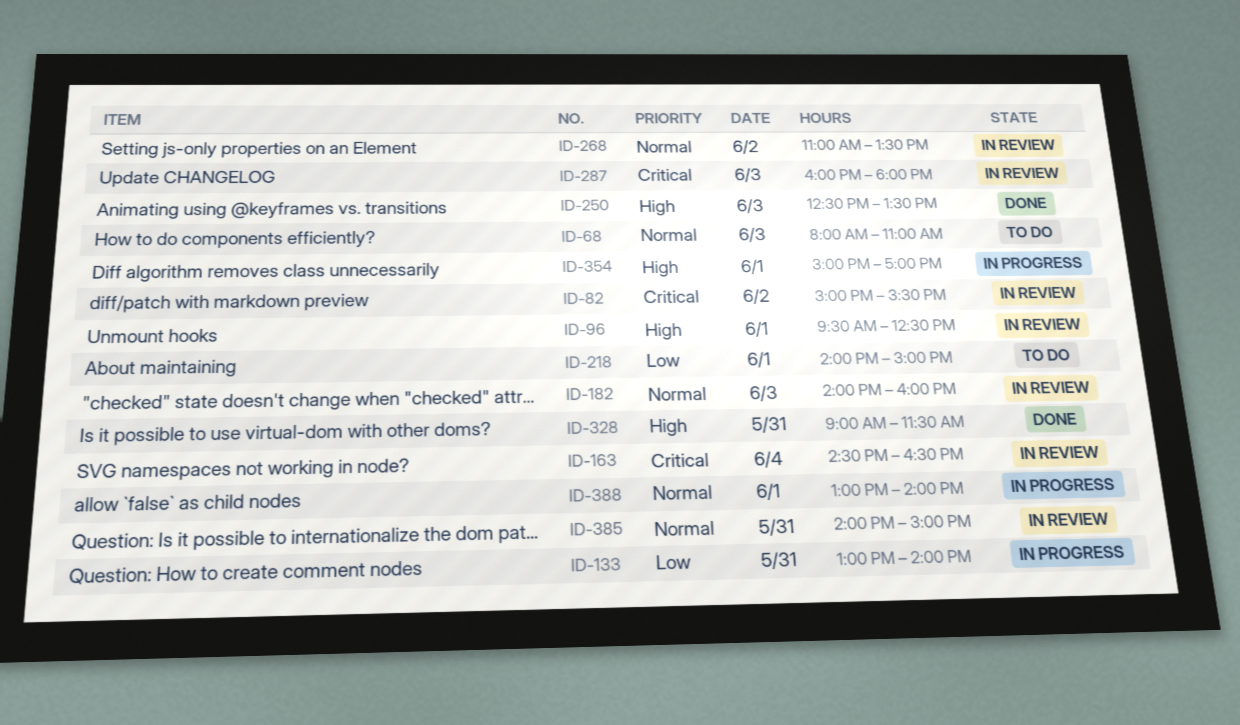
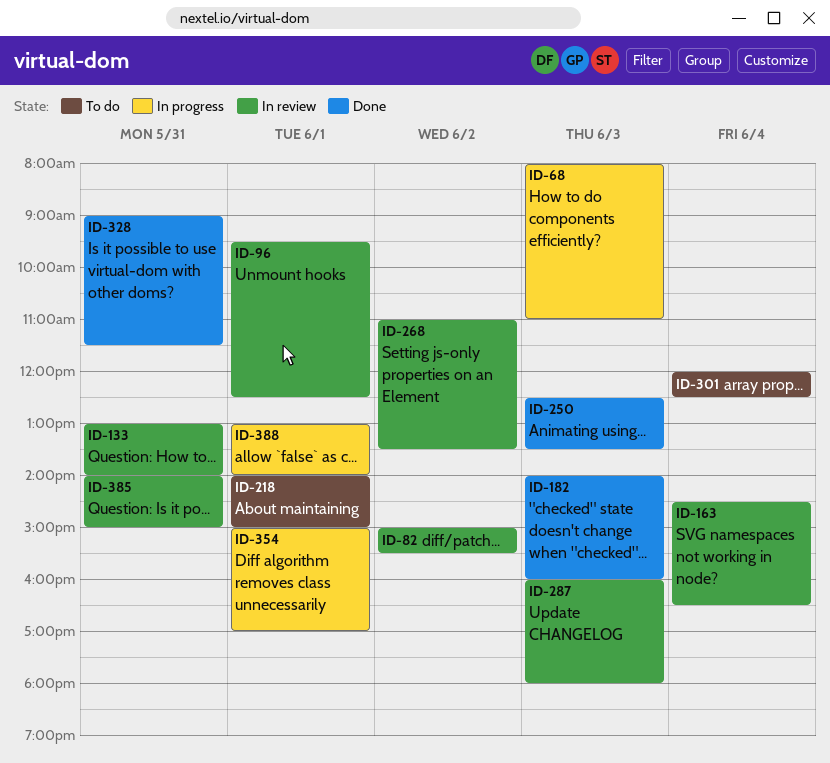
ID-68, status: To do -> In progress
ID-133, status: In progress -> In review
ID-182, status: In review -> Done
ID-301: none -> present

